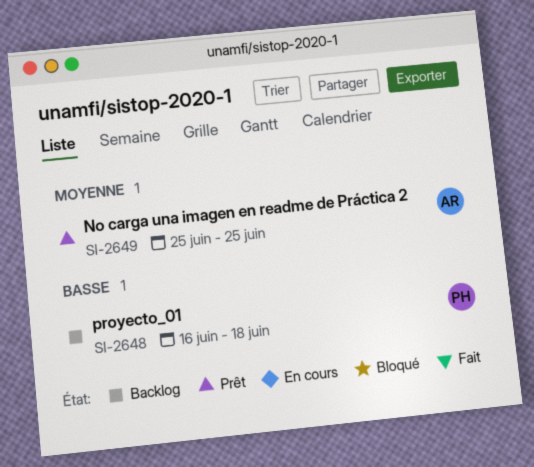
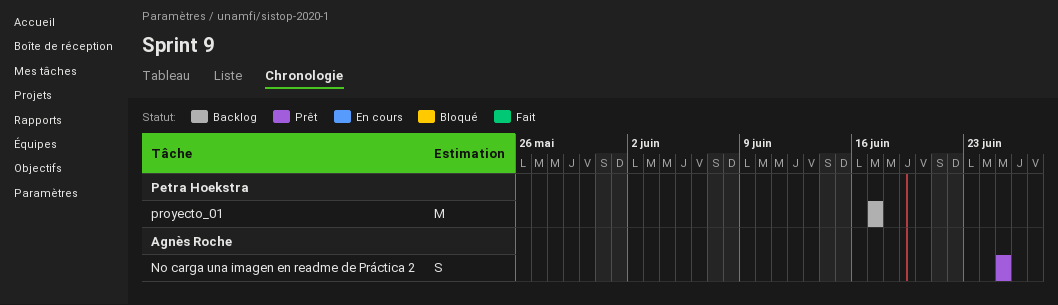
proyecto_01, start: Jun 16 -> Jun 17
proyecto_01, due: Jun 18 -> Jun 17

